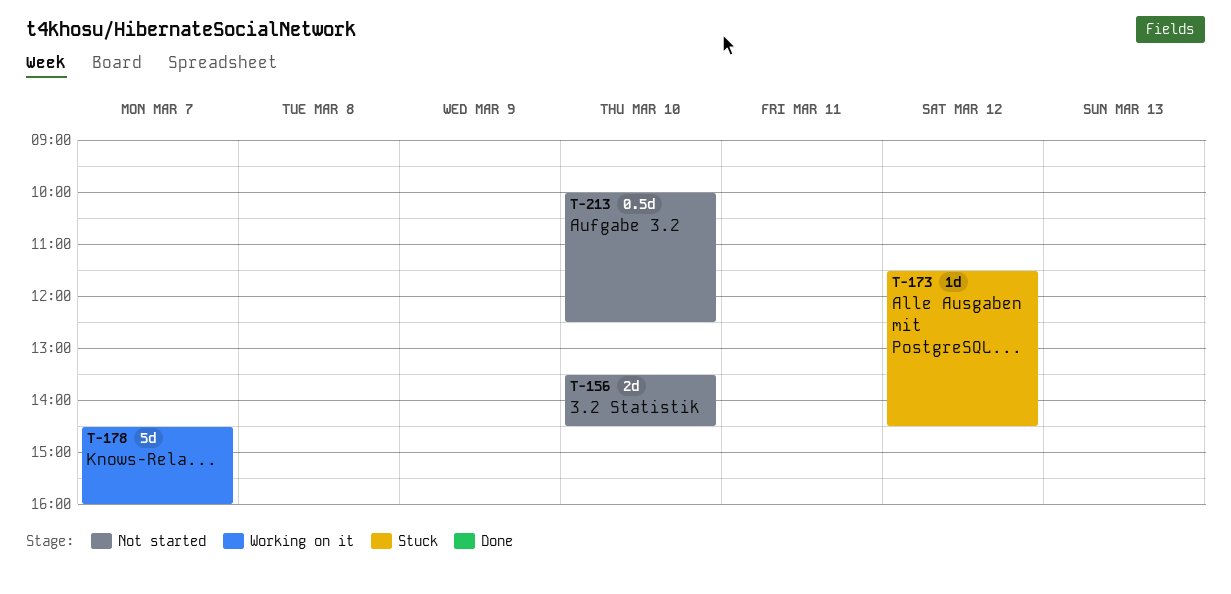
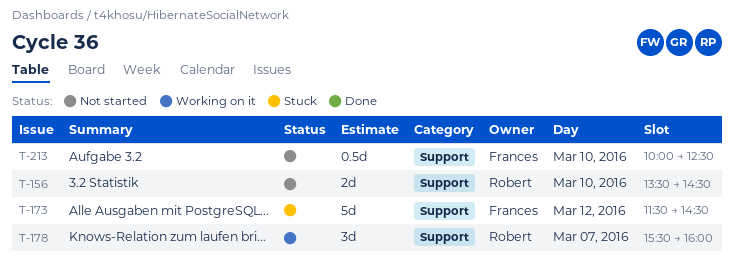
T-173, estimate: 1d -> 5d
T-178, estimate: 5d -> 3d
T-178, begins: 14:30 -> 15:30

